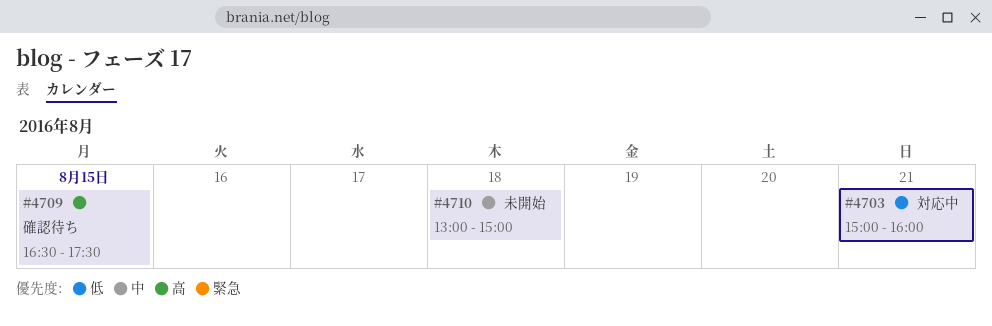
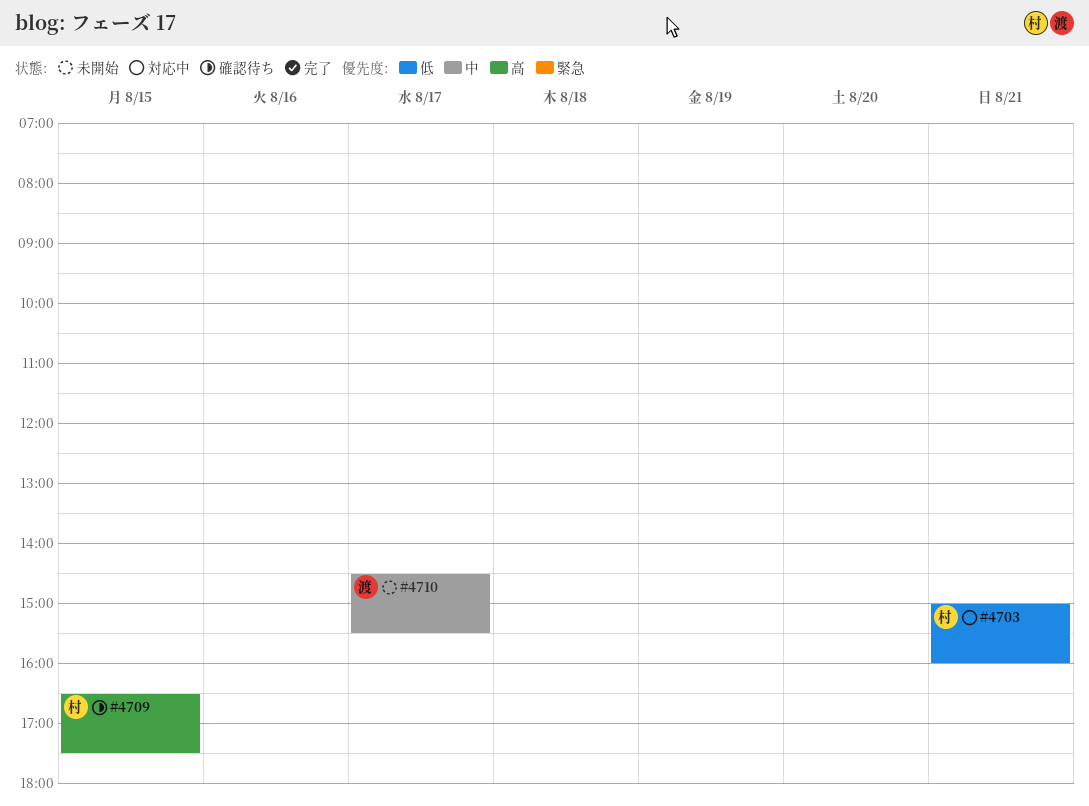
#4710, day: Aug 18 -> Aug 17
#4710, begins: 13:00 -> 14:30
#4710, ends: 15:00 -> 15:30

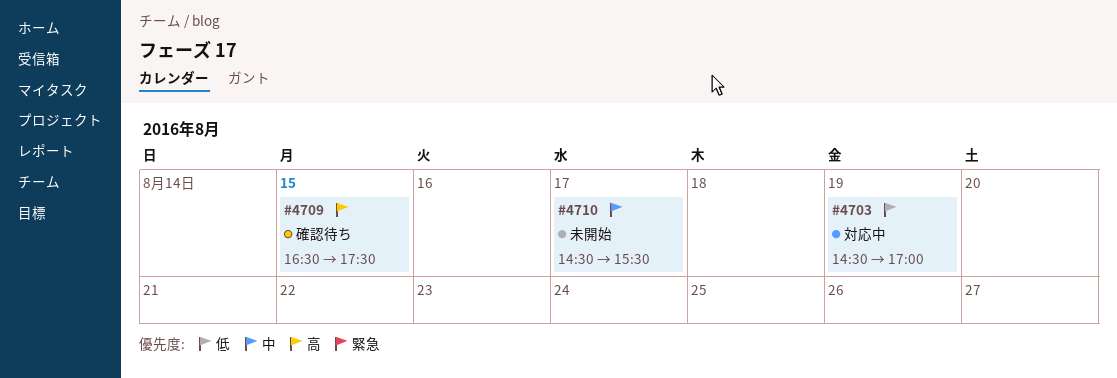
#4703, day: Aug 21 -> Aug 19
#4703, begins: 15:00 -> 14:30
#4703, ends: 16:00 -> 17:00

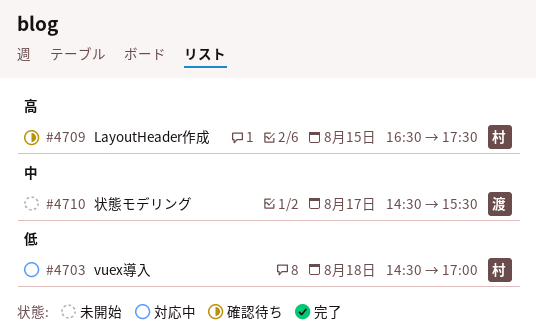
#4703, day: Aug 19 -> Aug 18

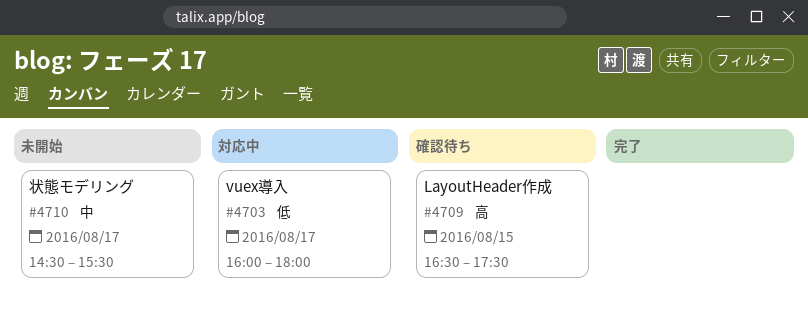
#4703, day: Aug 18 -> Aug 17
#4703, begins: 14:30 -> 16:00
#4703, ends: 17:00 -> 18:00

